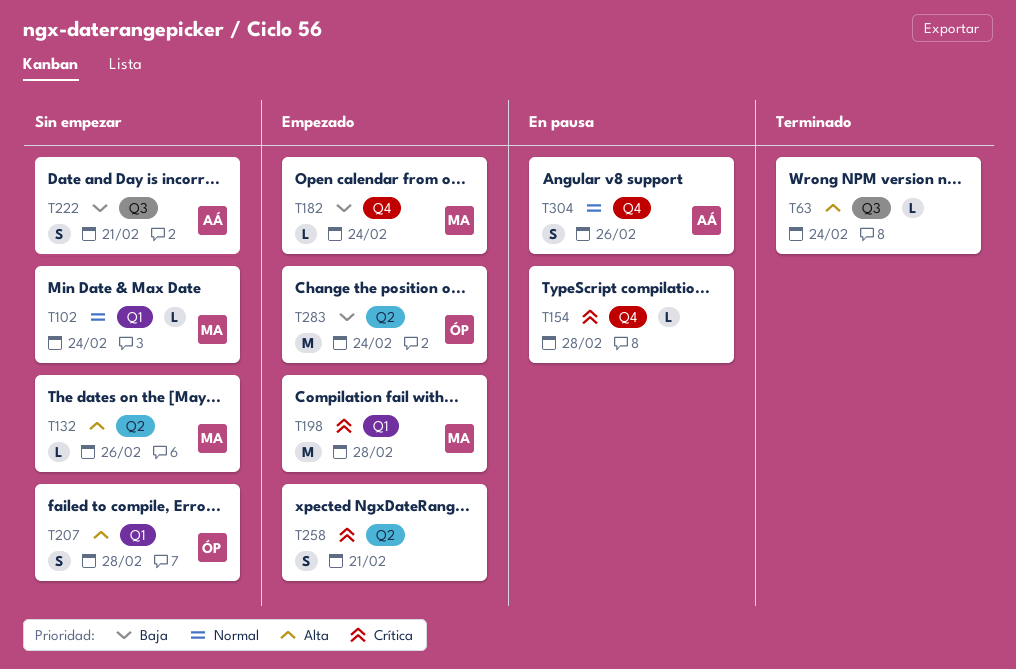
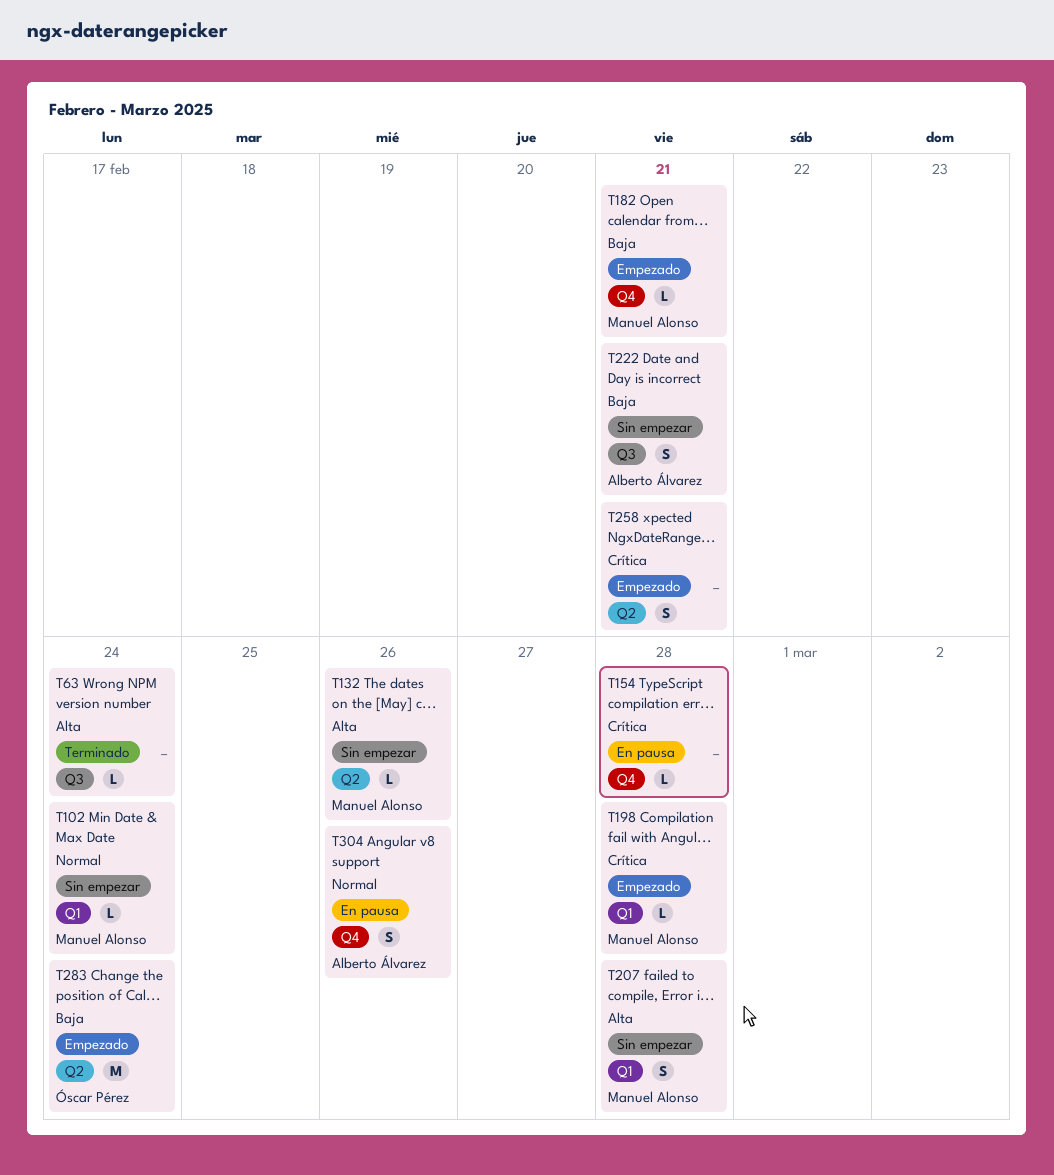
T182, due: Feb 24 -> Feb 21
T198, estimate: M -> L
T207, owner: Óscar Pérez -> Manuel Alonso

